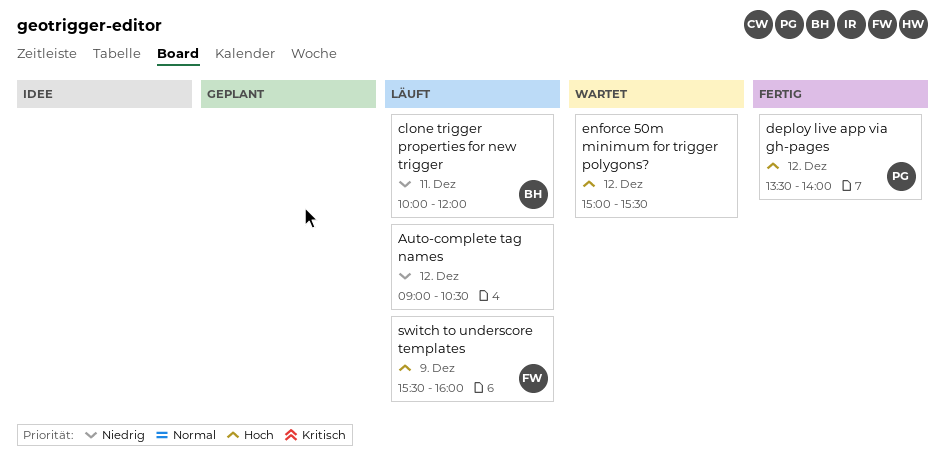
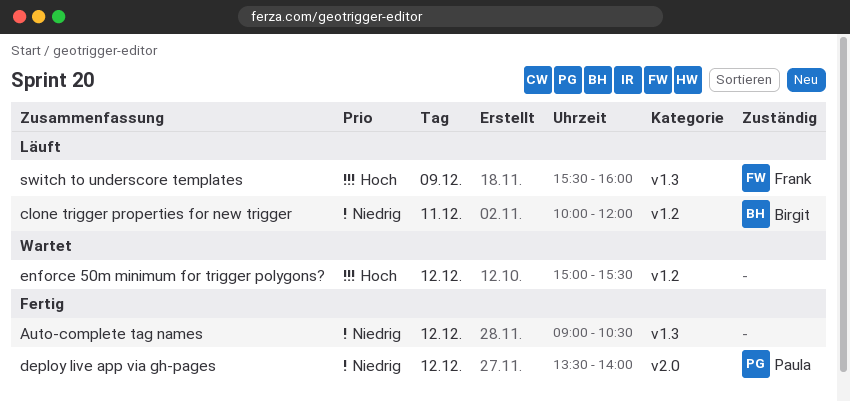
Auto-complete tag names, status: Läuft -> Fertig
deploy live app via gh-pages, priority: Hoch -> Niedrig

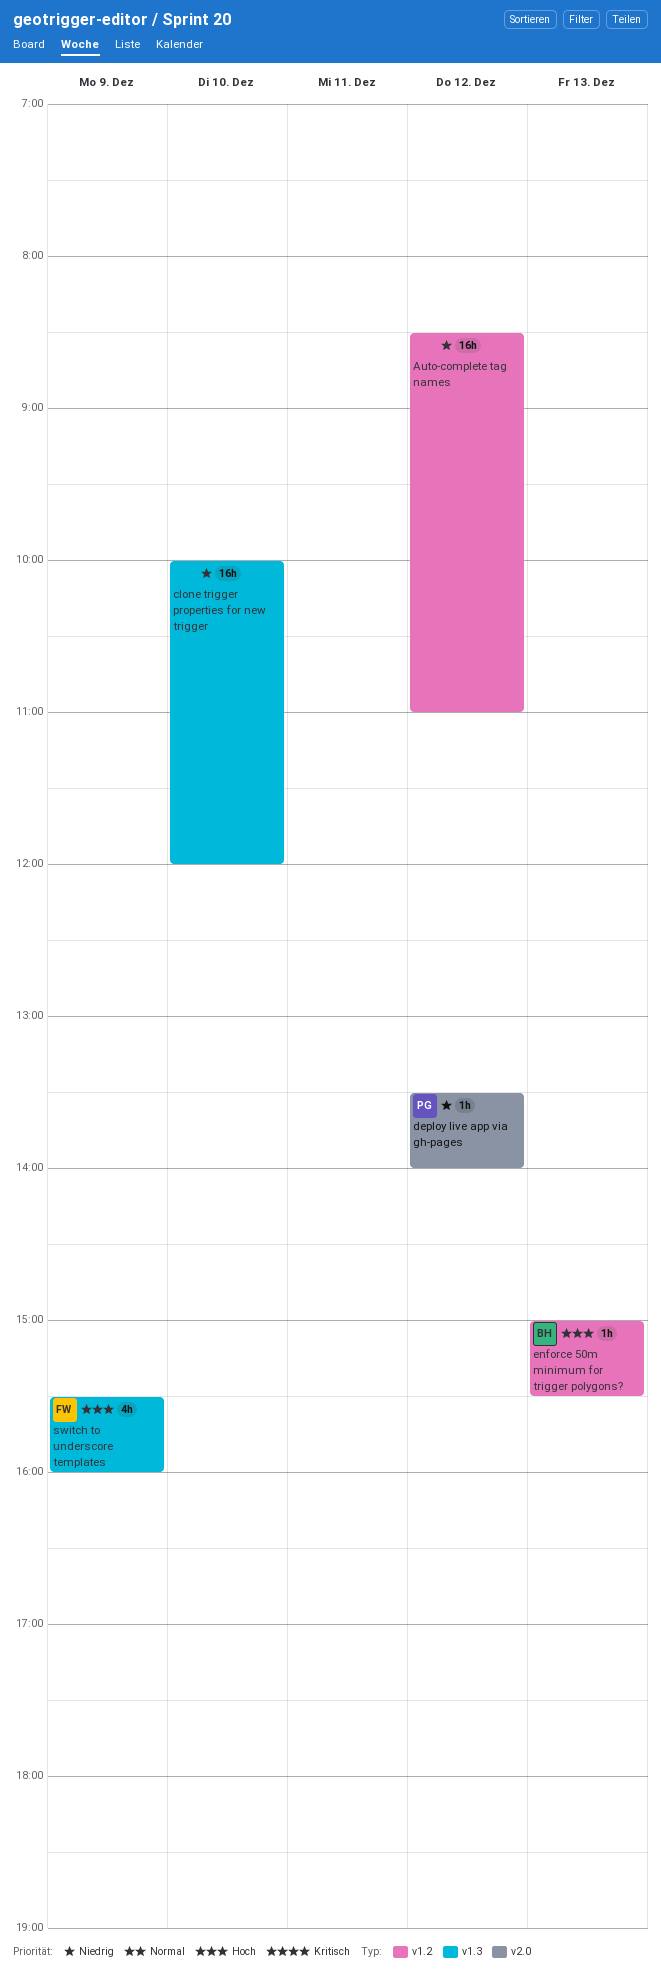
Auto-complete tag names, label: v1.3 -> v1.2
Auto-complete tag names, begins: 09:00 -> 08:30
Auto-complete tag names, ends: 10:30 -> 11:00
clone trigger properties for new trigger, owner: Birgit -> none
clone trigger properties for new trigger, label: v1.2 -> v1.3
clone trigger properties for new trigger, day: Dec 11 -> Dec 10
enforce 50m minimum for trigger polygons?, owner: none -> Birgit
enforce 50m minimum for trigger polygons?, day: Dec 12 -> Dec 13

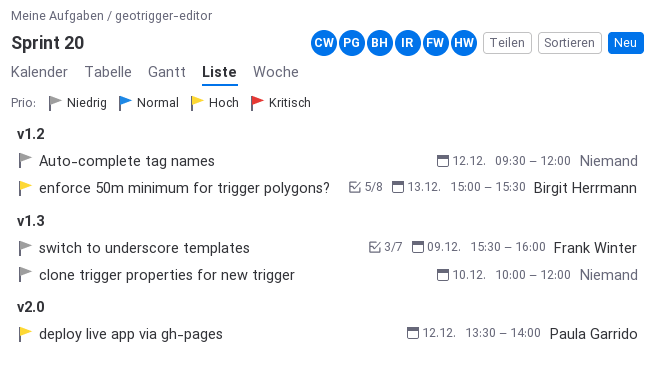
Auto-complete tag names, begins: 08:30 -> 09:30
Auto-complete tag names, ends: 11:00 -> 12:00
deploy live app via gh-pages, priority: Niedrig -> Hoch
switch to underscore templates, priority: Hoch -> Niedrig

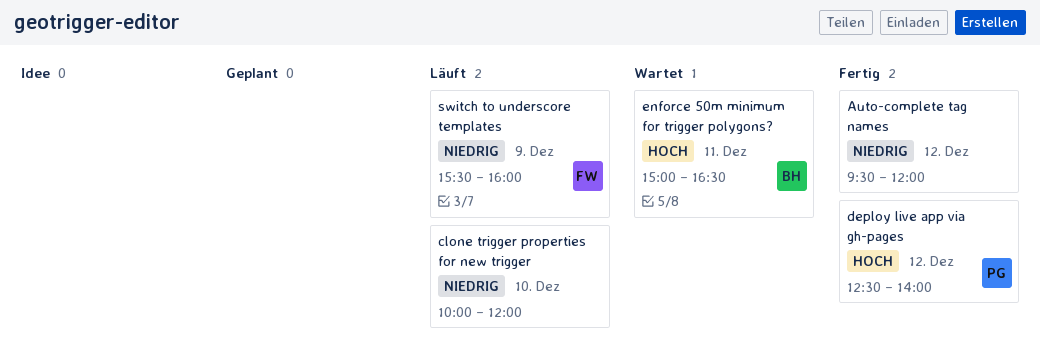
deploy live app via gh-pages, begins: 13:30 -> 12:30
enforce 50m minimum for trigger polygons?, day: Dec 13 -> Dec 11
enforce 50m minimum for trigger polygons?, ends: 15:30 -> 16:30

